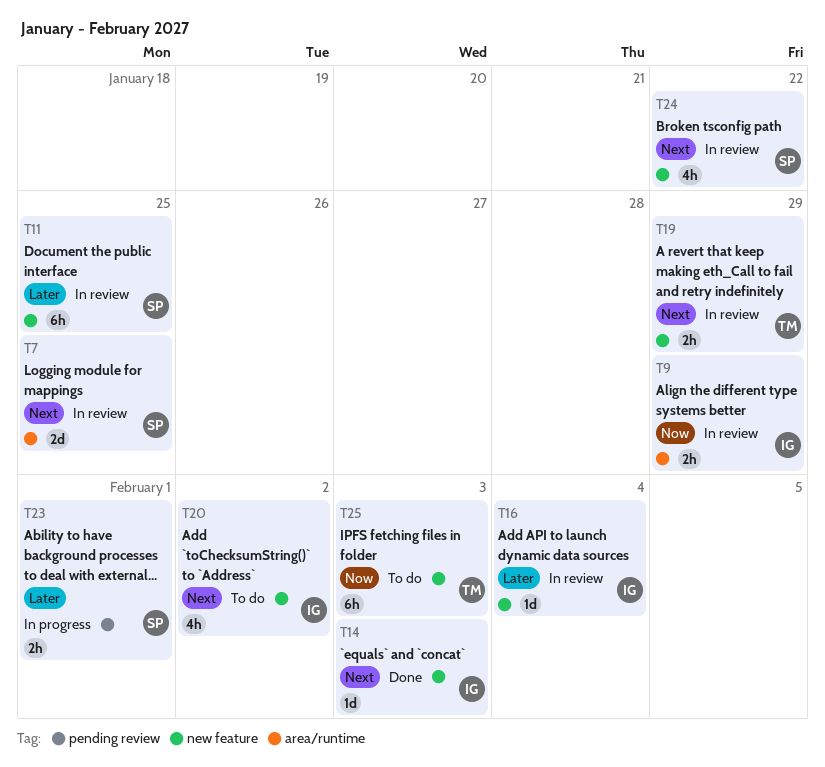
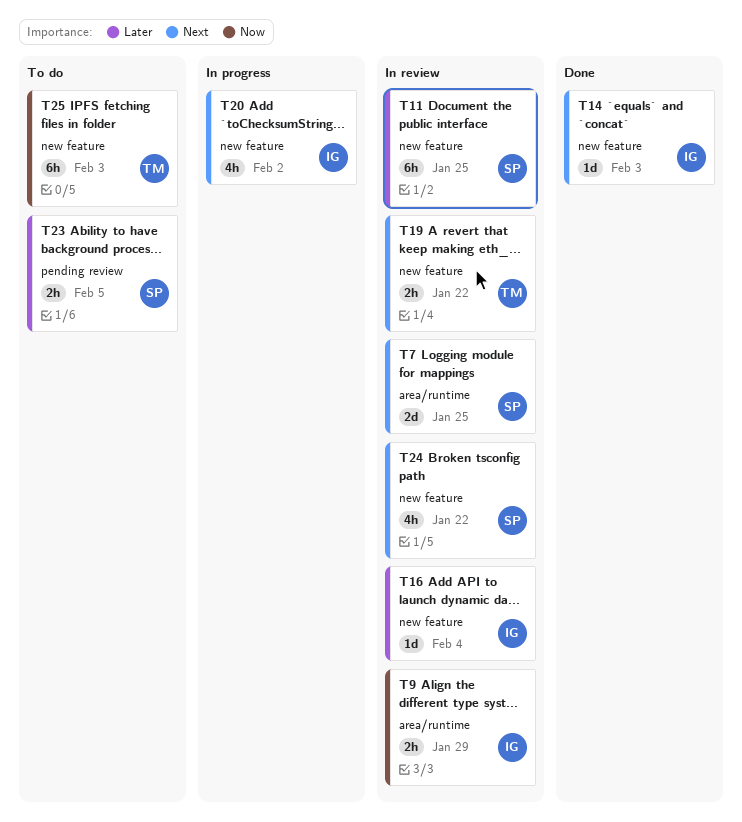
T19, due: Jan 29 -> Jan 22
T20, status: To do -> In progress
T23, status: In progress -> To do
T23, due: Feb 1 -> Feb 5

